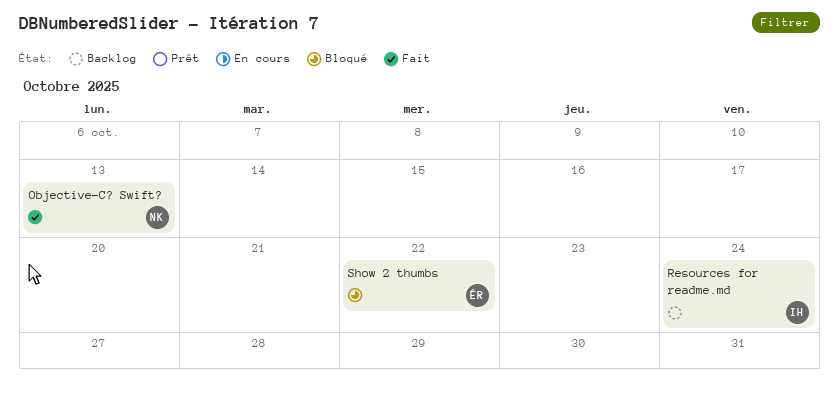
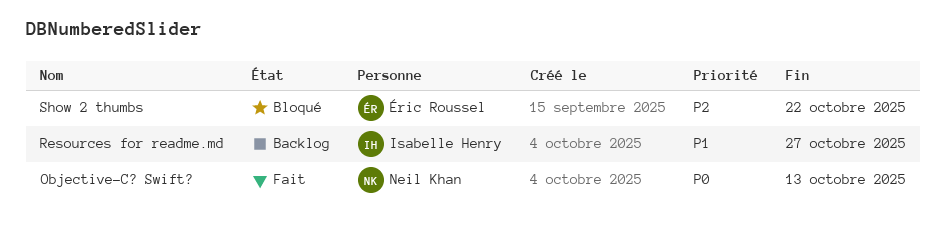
Resources for readme.md, due: Oct 24 -> Oct 27

